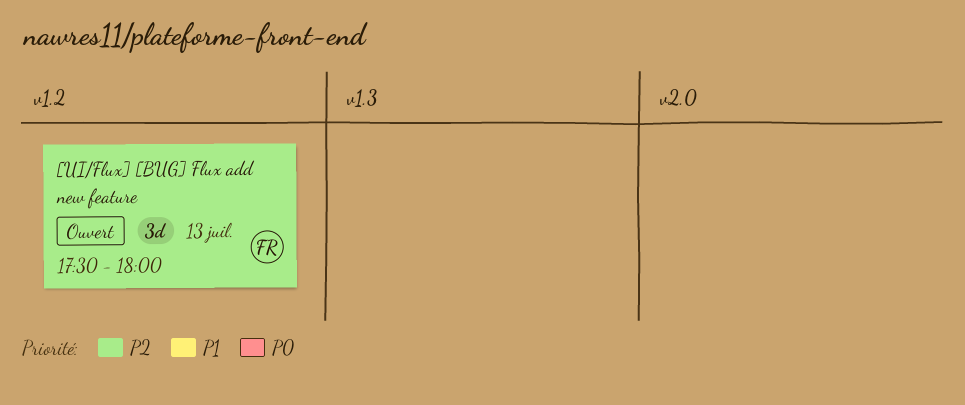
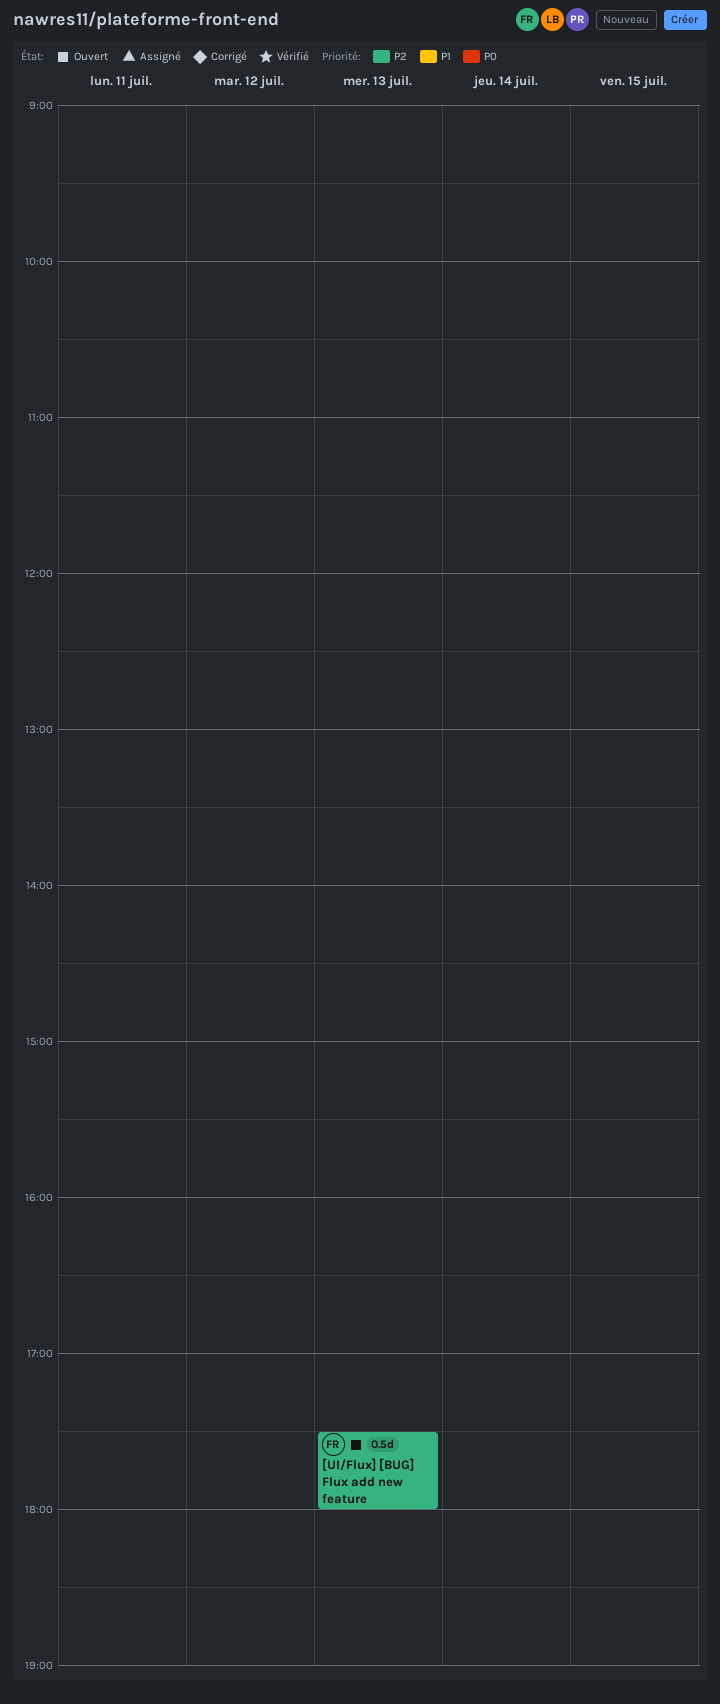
[UI/Flux] [BUG] Flux add new feature, estimate: 3d -> 0.5d

